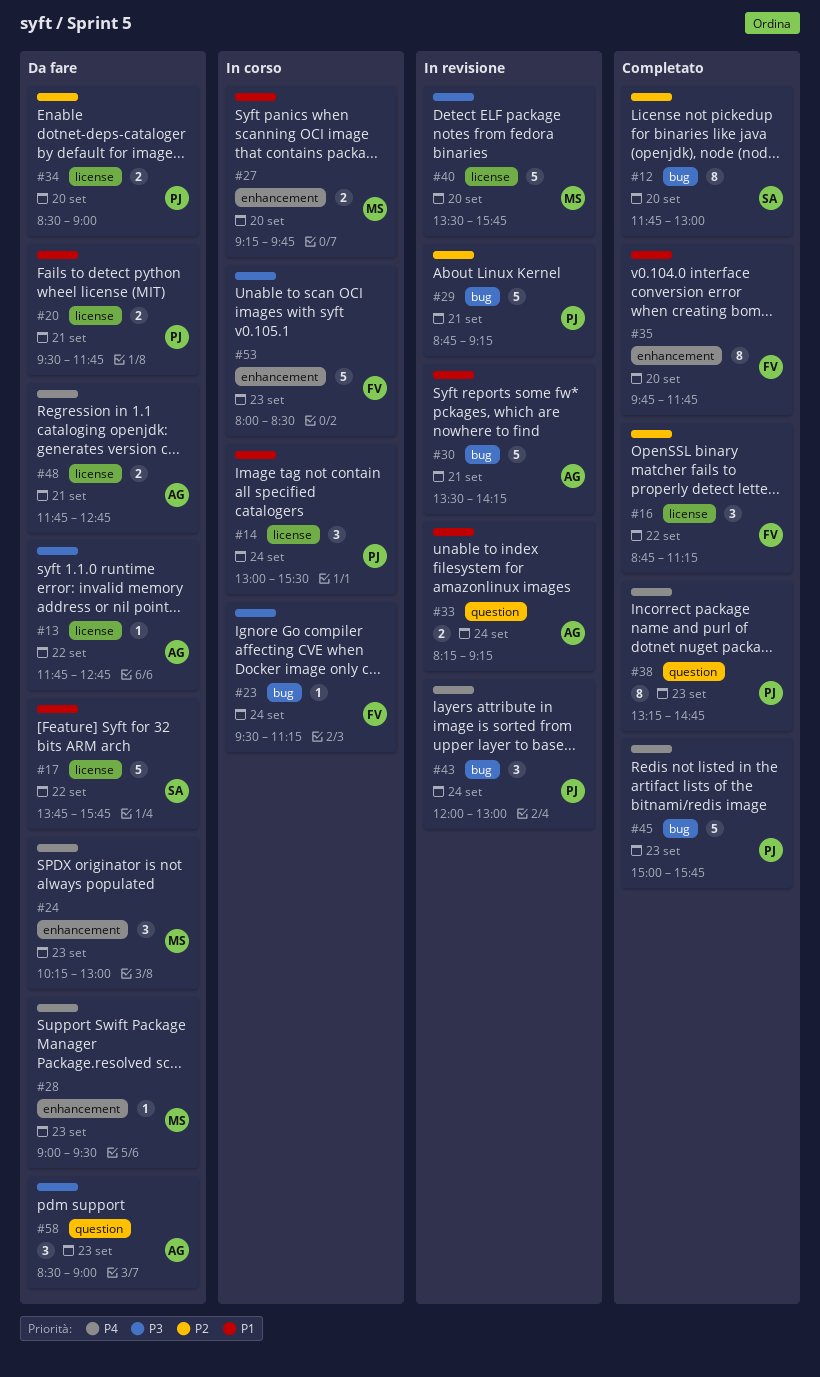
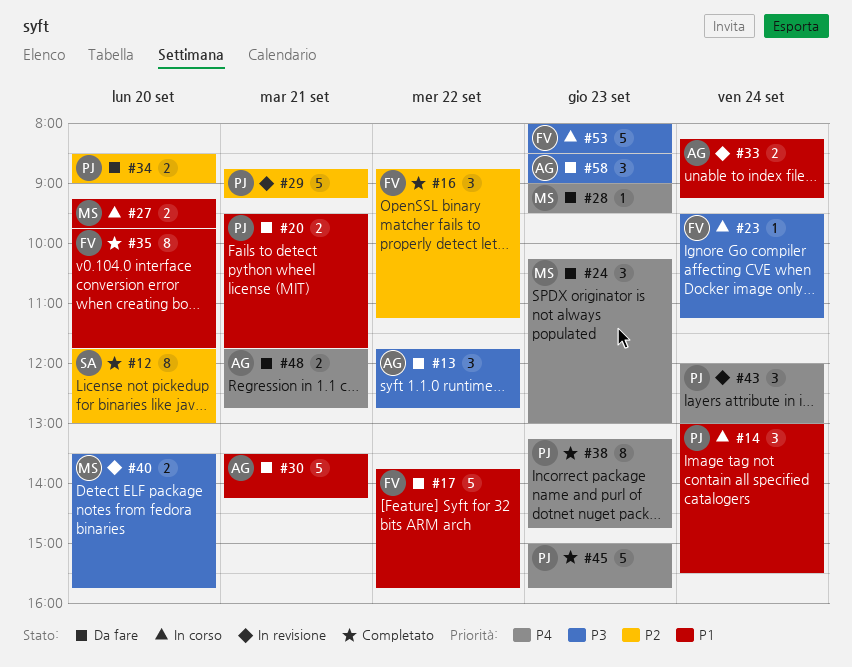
#13, estimate: 1 -> 3
#17, owner: SA -> FV
#30, status: In revisione -> Da fare
#40, estimate: 5 -> 2

